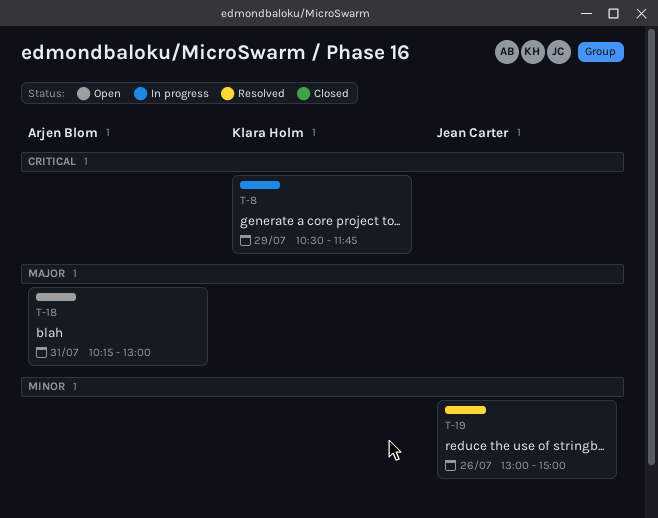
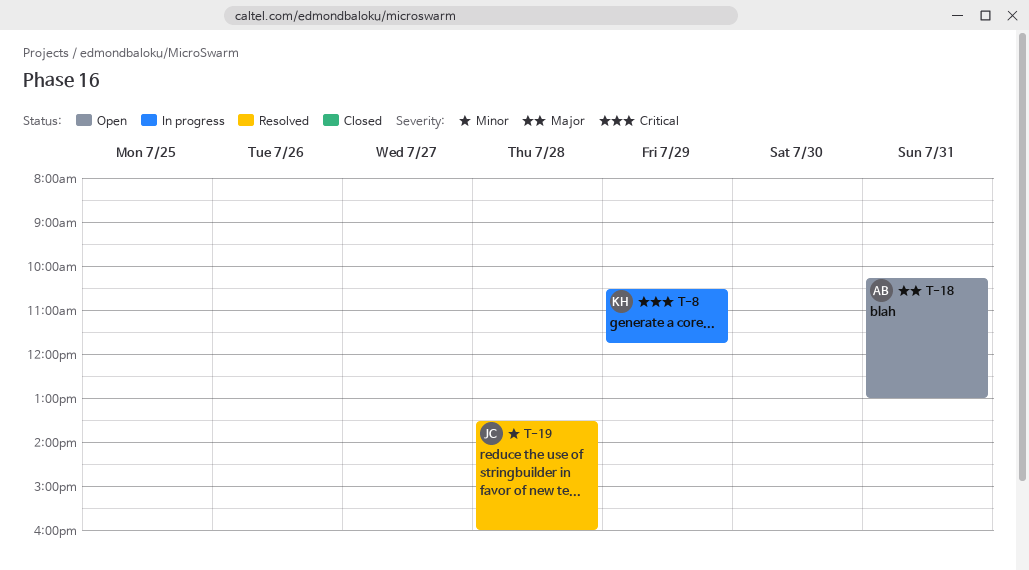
T-19, day: Jul 26 -> Jul 28
T-19, begins: 13:00 -> 13:30
T-19, ends: 15:00 -> 16:00

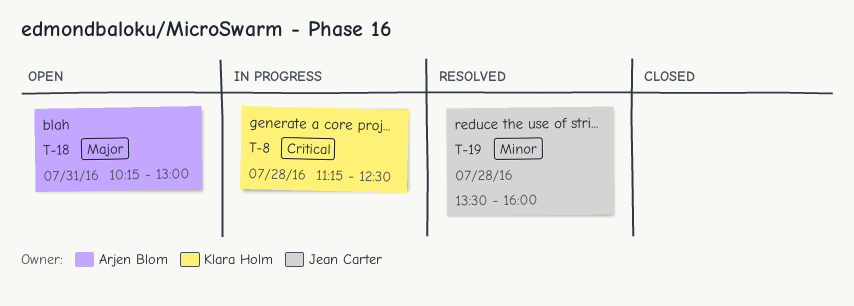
T-8, day: Jul 29 -> Jul 28
T-8, begins: 10:30 -> 11:15
T-8, ends: 11:45 -> 12:30

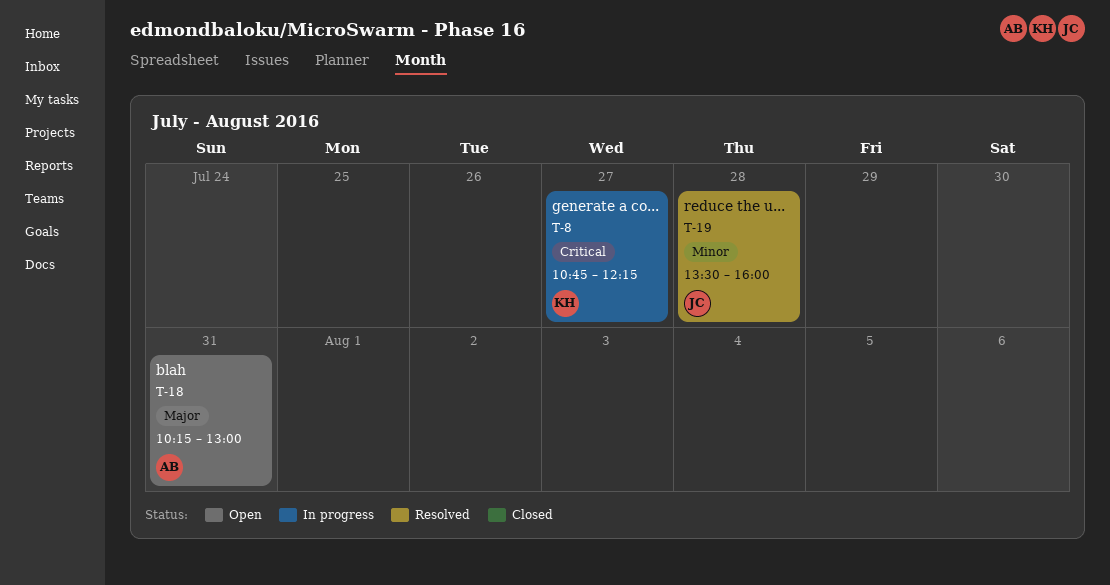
T-8, day: Jul 28 -> Jul 27
T-8, begins: 11:15 -> 10:45
T-8, ends: 12:30 -> 12:15

